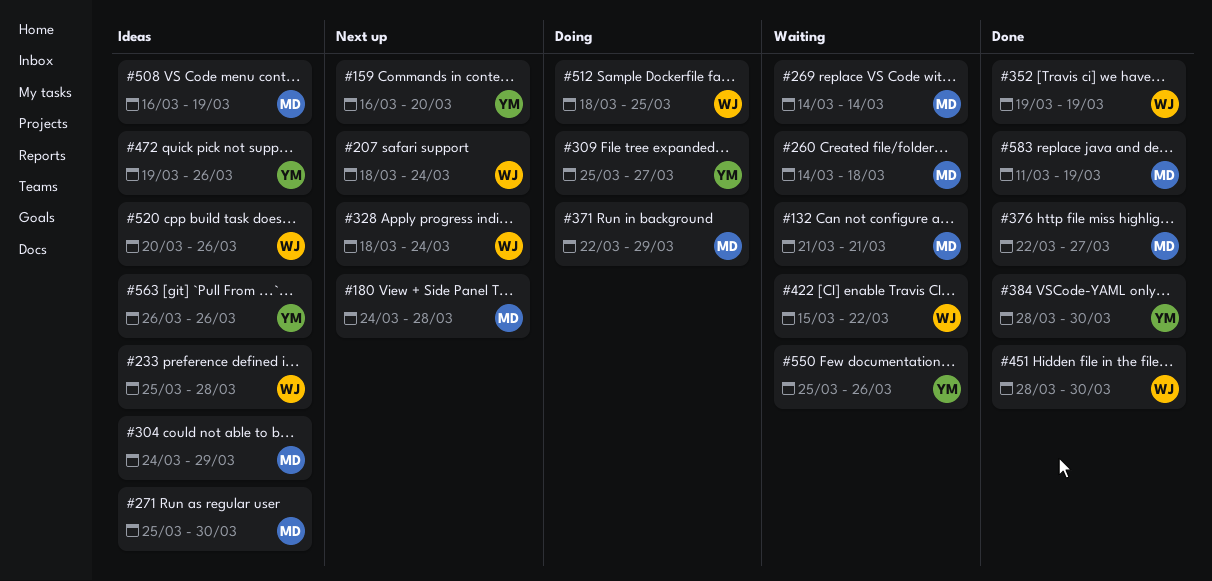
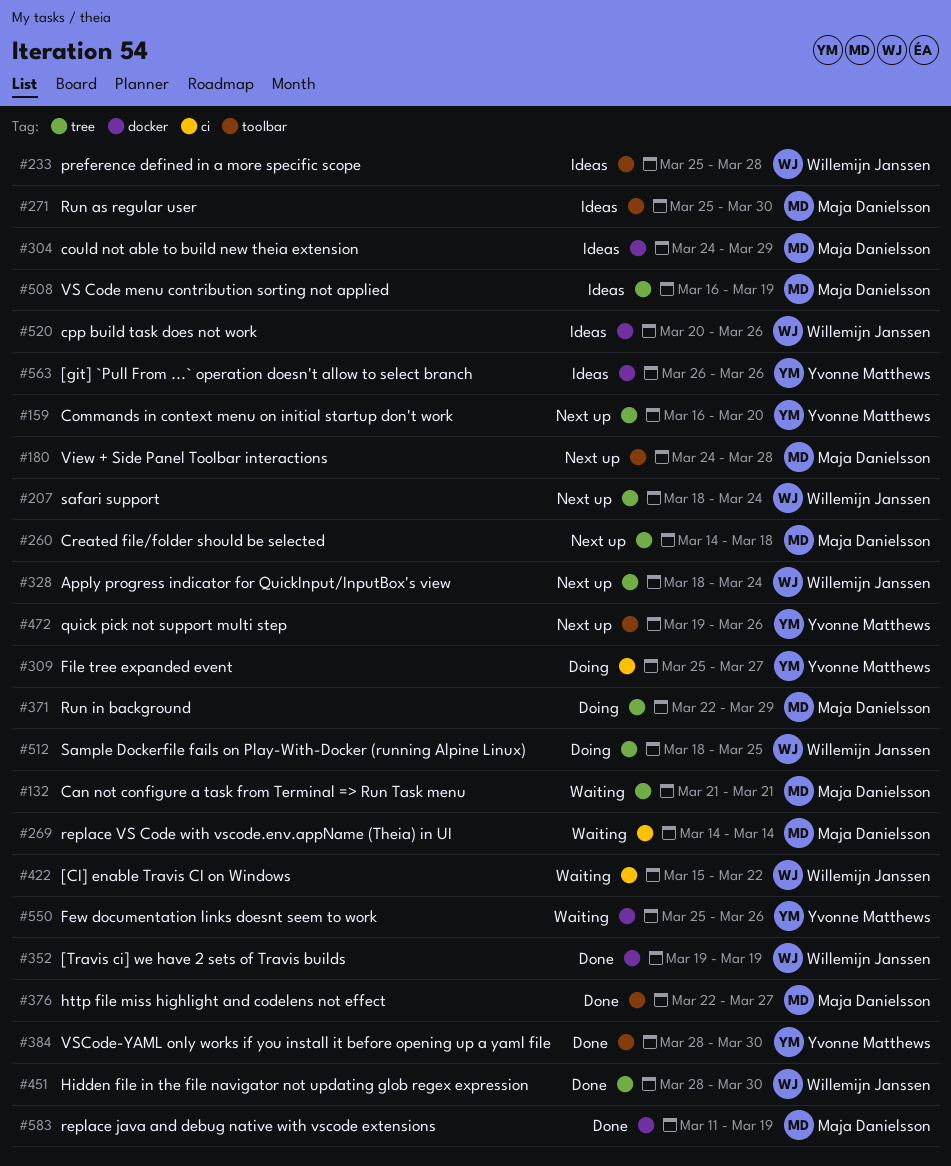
#260, status: Waiting -> Next up
#472, status: Ideas -> Next up

